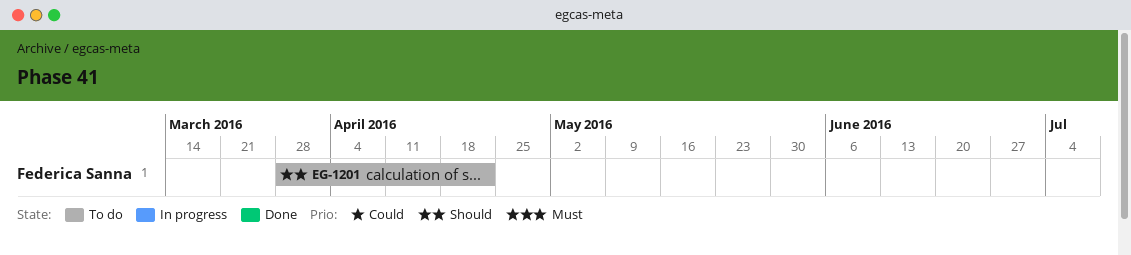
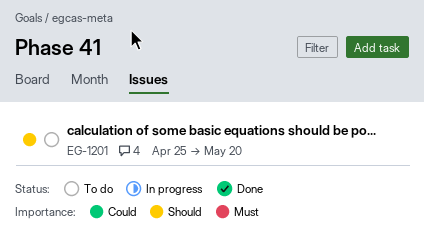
EG-1201, start: Mar 28 -> Apr 25
EG-1201, due: Apr 22 -> May 20

